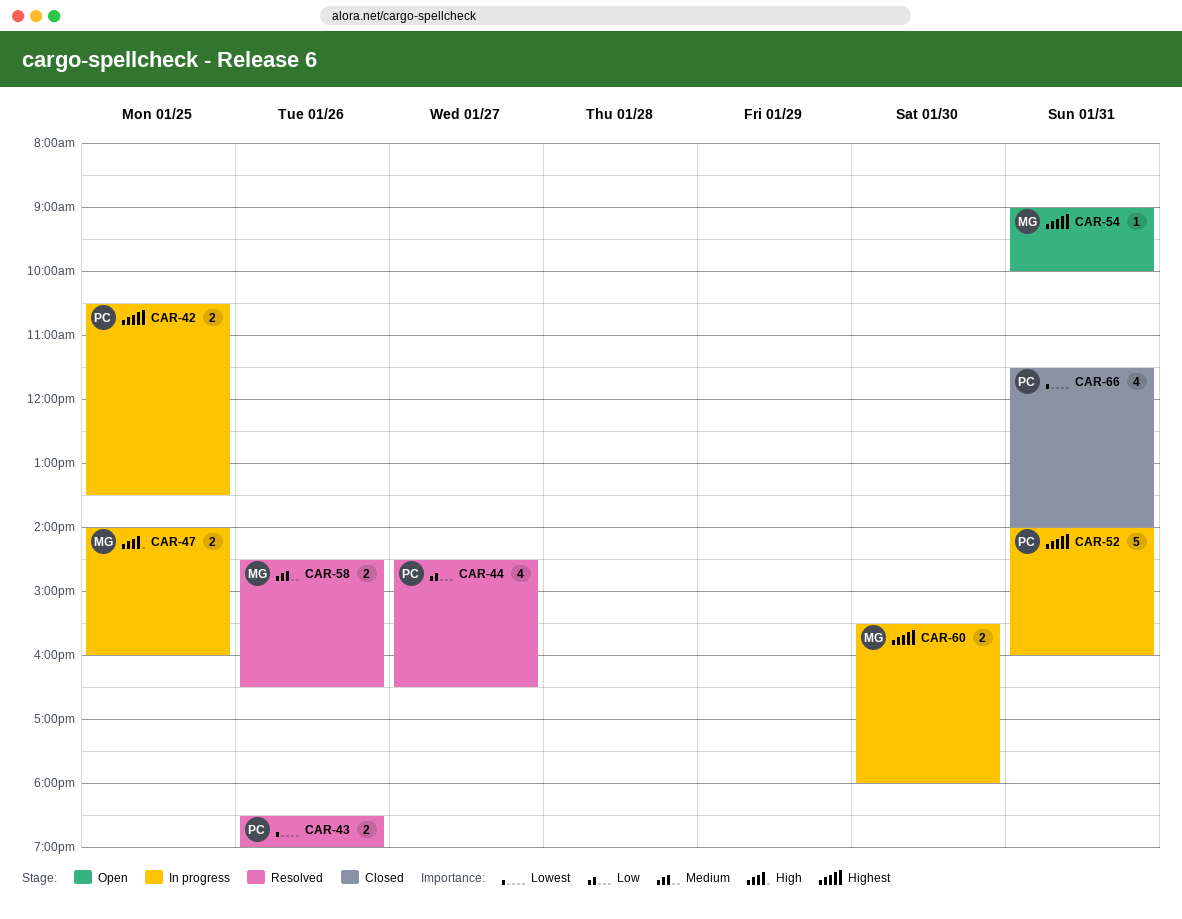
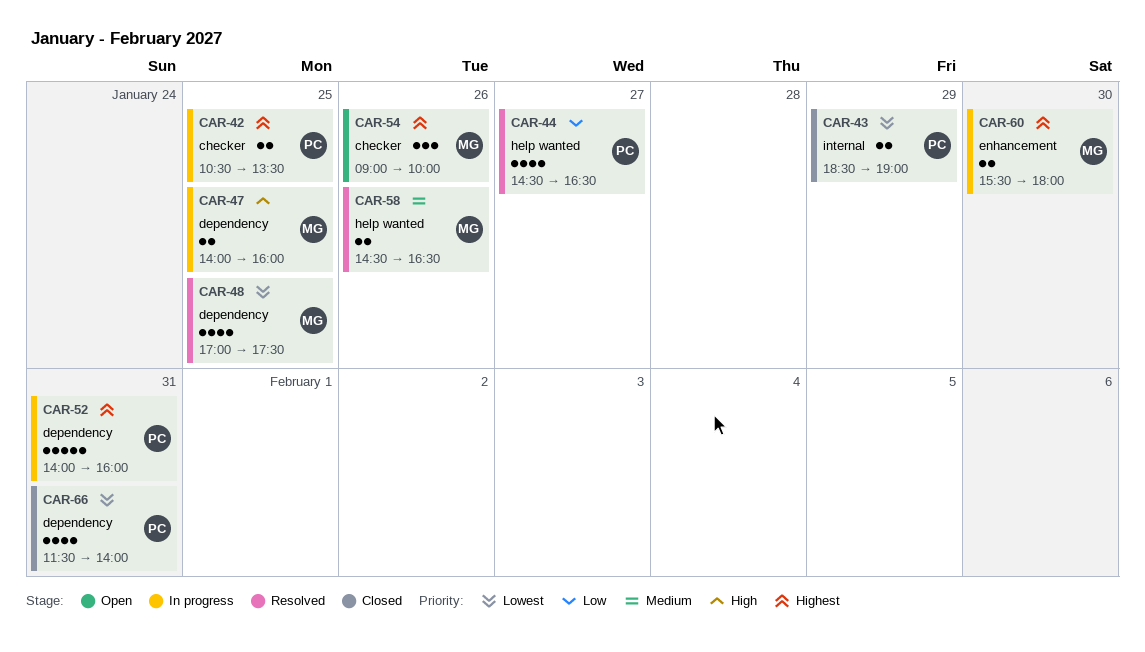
CAR-43, status: Resolved -> Closed
CAR-43, day: Jan 26 -> Jan 29
CAR-48: none -> present
CAR-54, estimate: 1 -> 3
CAR-54, day: Jan 31 -> Jan 26

